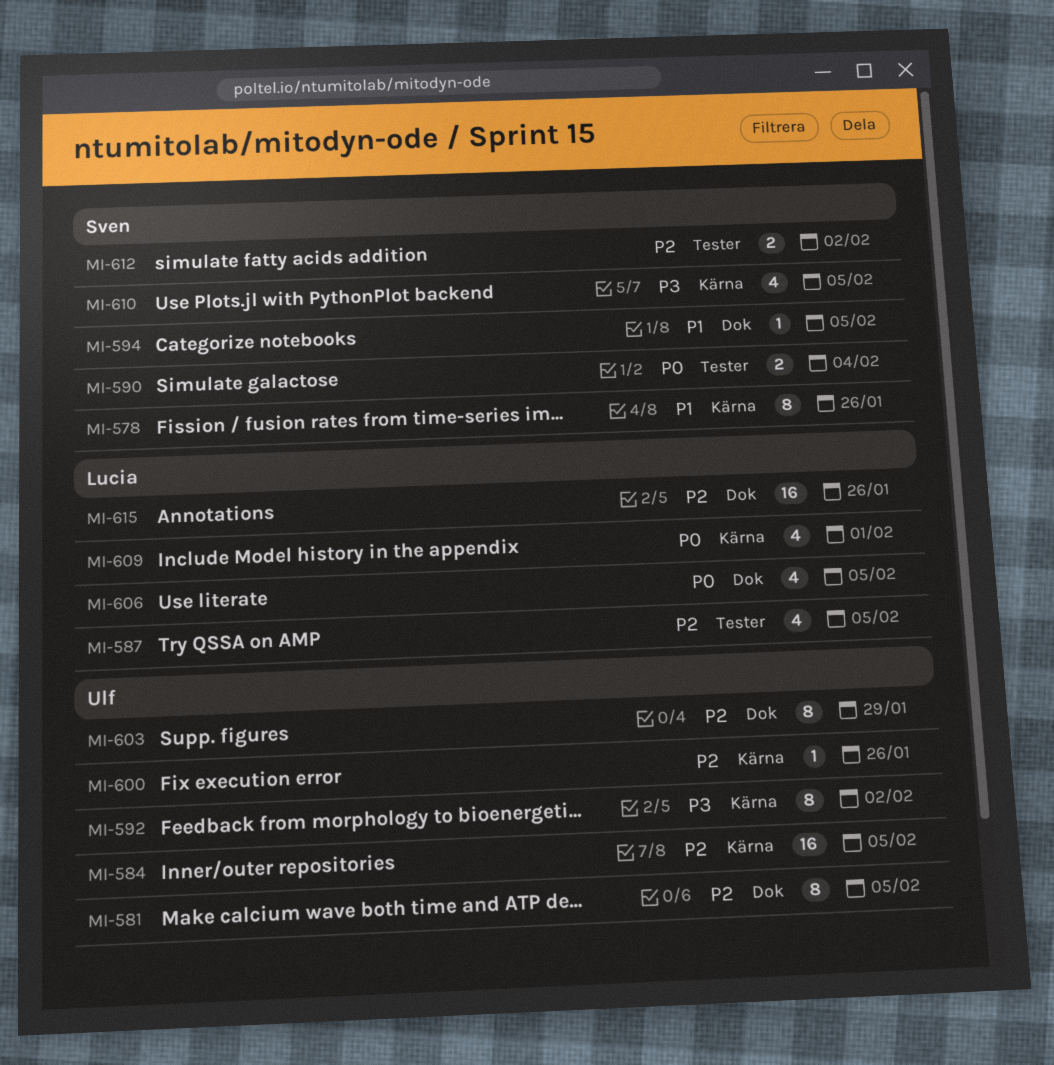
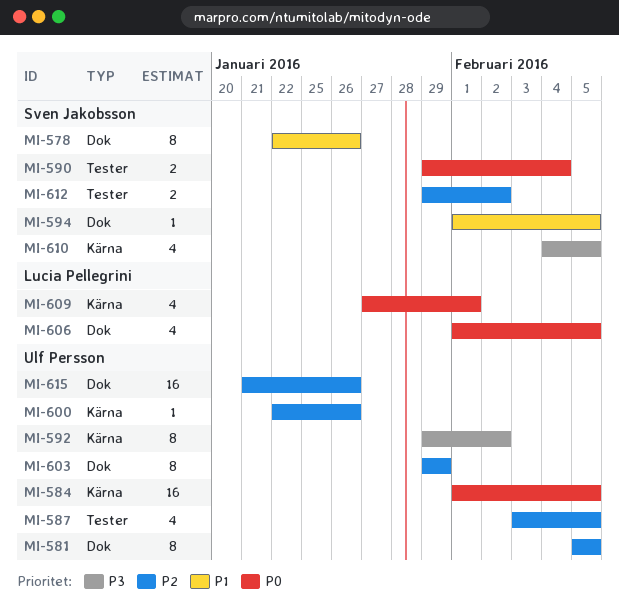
MI-578, label: Kärna -> Dok
MI-584, priority: P2 -> P0
MI-587, owner: Lucia Pellegrini -> Ulf Persson
MI-615, owner: Lucia Pellegrini -> Ulf Persson

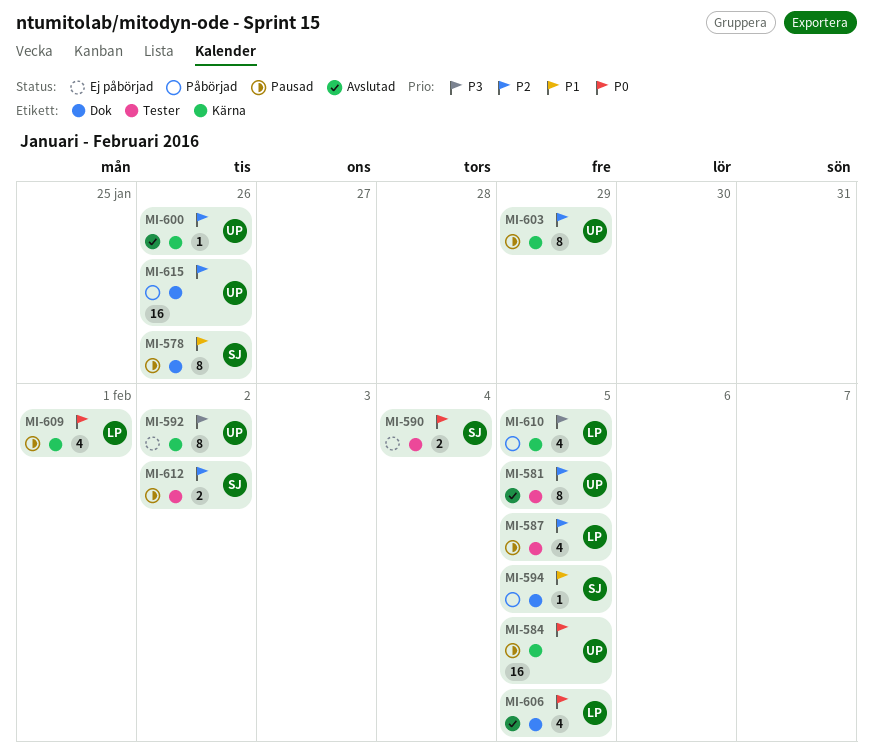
MI-581, label: Dok -> Tester
MI-587, owner: Ulf Persson -> Lucia Pellegrini
MI-603, label: Dok -> Kärna
MI-610, owner: Sven Jakobsson -> Lucia Pellegrini

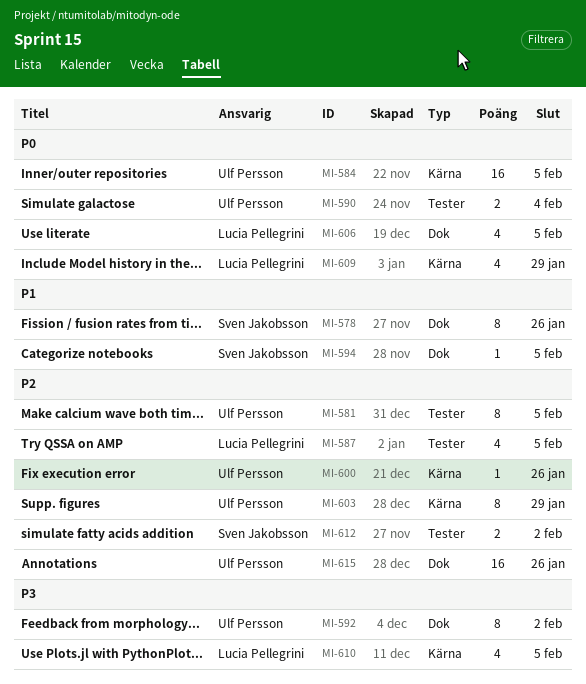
MI-590, owner: Sven Jakobsson -> Ulf Persson
MI-592, label: Kärna -> Dok
MI-609, due: Feb 1 -> Jan 29

